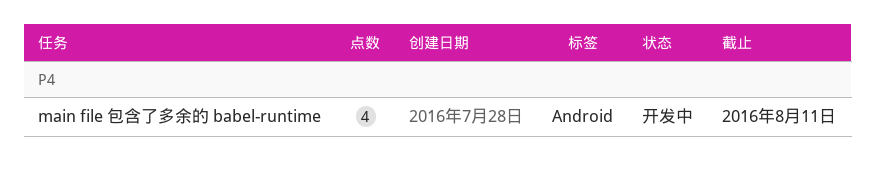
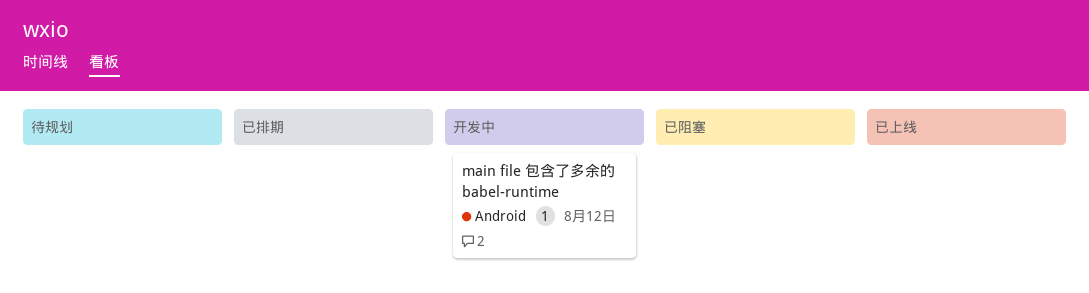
main file 包含了多余的 babel-runtime, estimate: 4 -> 1
main file 包含了多余的 babel-runtime, due: Aug 11 -> Aug 12

